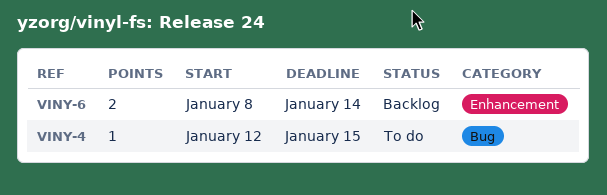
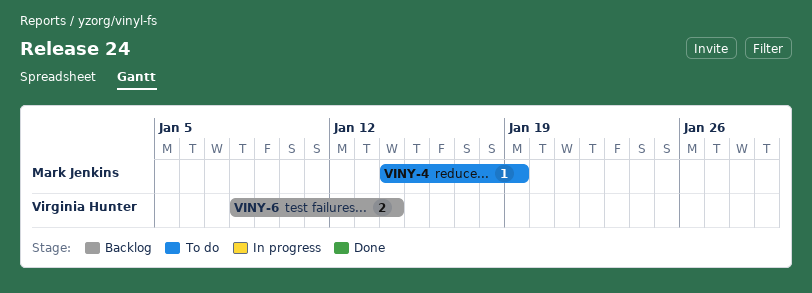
VINY-4, start: Jan 12 -> Jan 14
VINY-4, due: Jan 15 -> Jan 19

